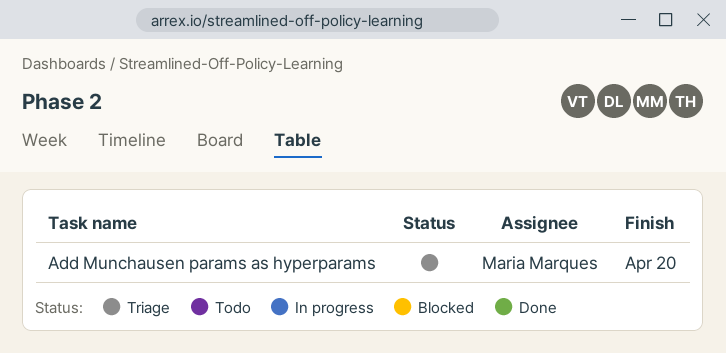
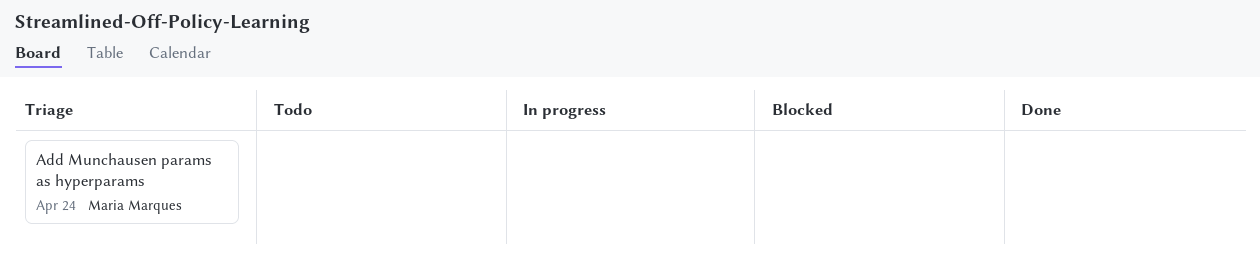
Add Munchausen params as hyperparams, due: Apr 20 -> Apr 24

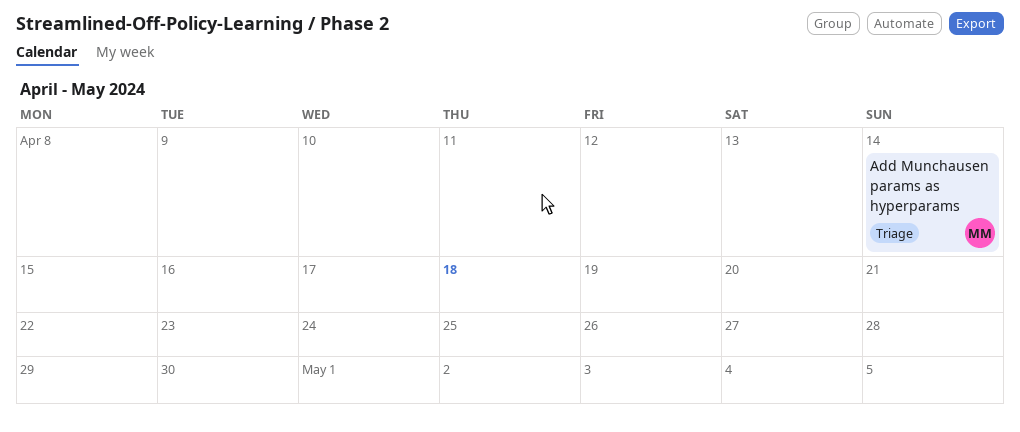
Add Munchausen params as hyperparams, due: Apr 24 -> Apr 14

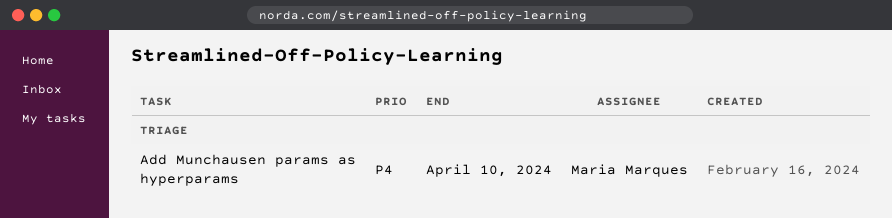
Add Munchausen params as hyperparams, due: Apr 14 -> Apr 10

